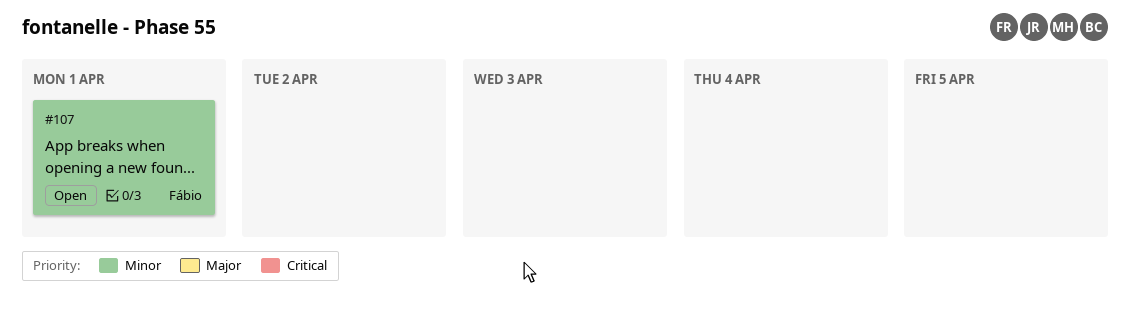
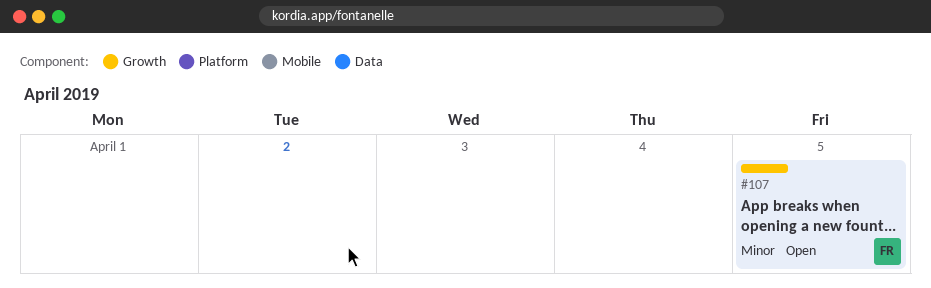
#107, due: Apr 1 -> Apr 5

